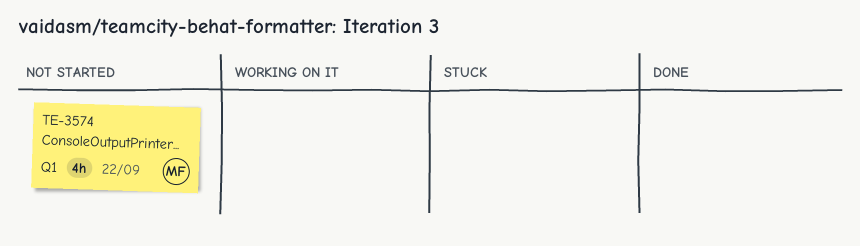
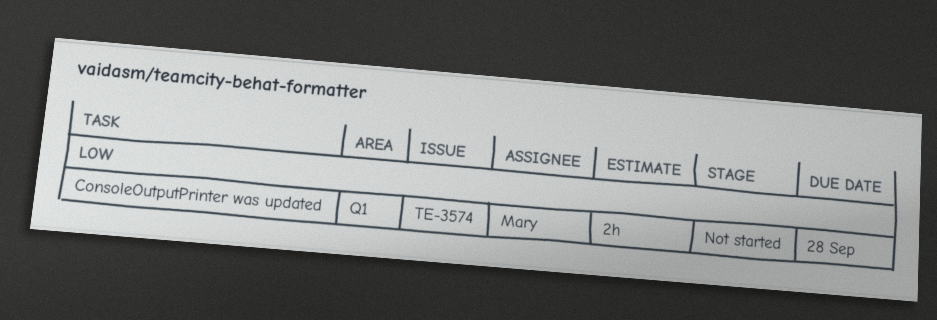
TE-3574, estimate: 4h -> 2h
TE-3574, due: Sep 22 -> Sep 28

